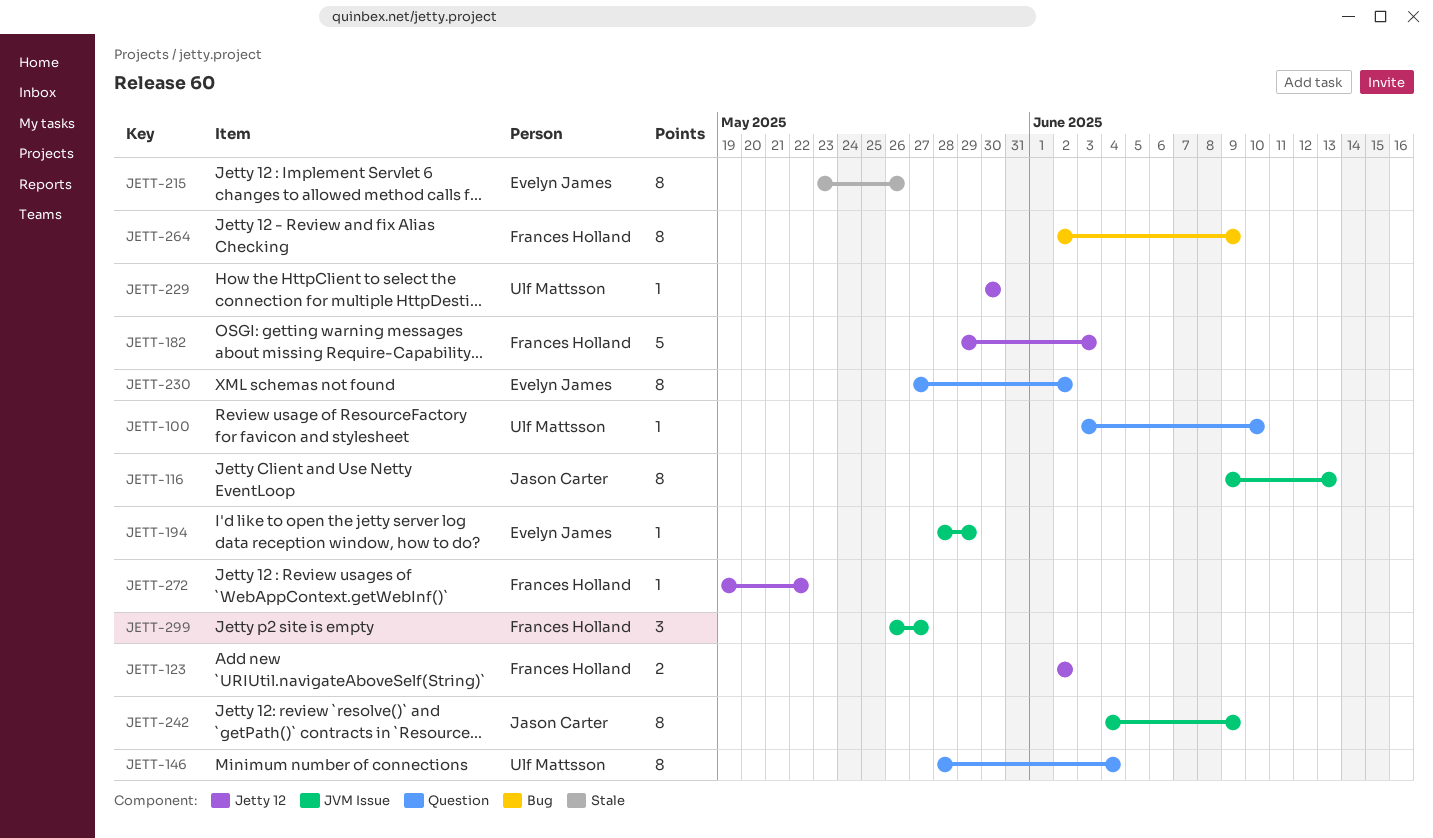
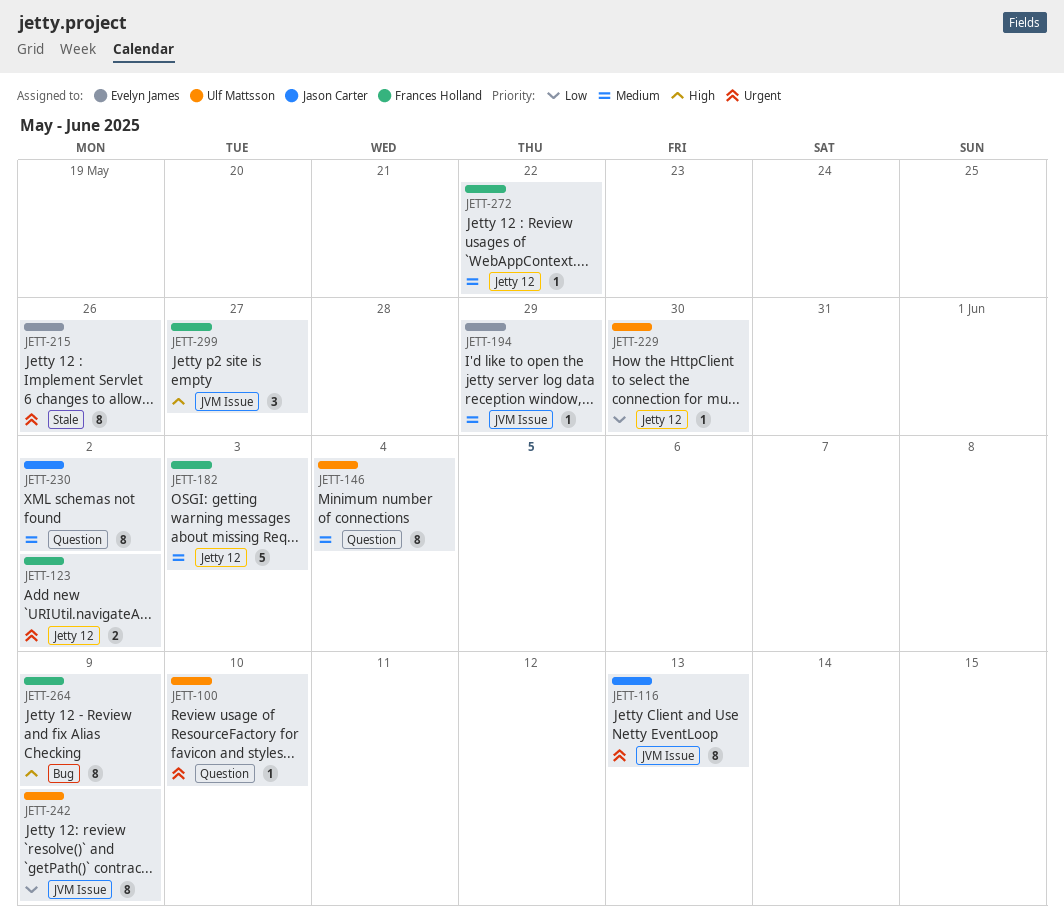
JETT-230, owner: Evelyn James -> Jason Carter
JETT-242, owner: Jason Carter -> Ulf Mattsson

